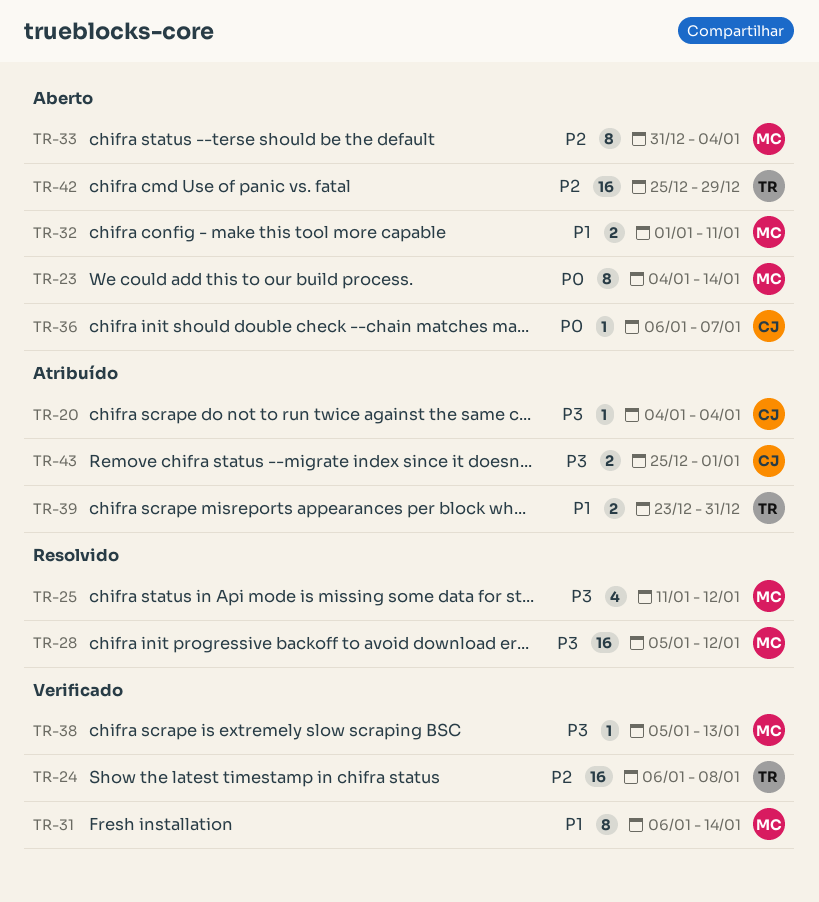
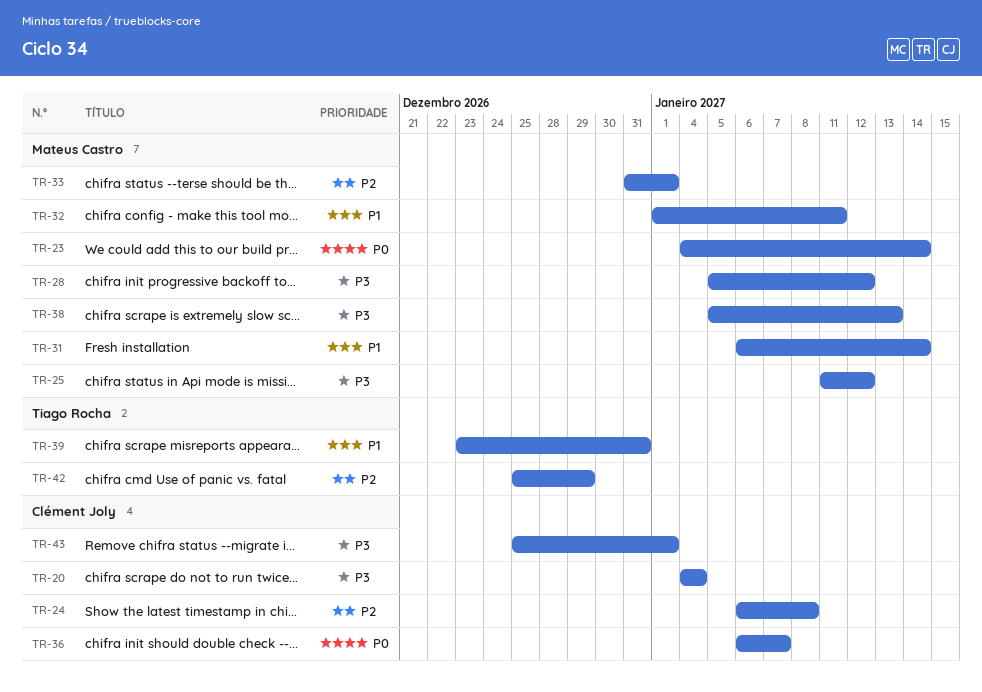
TR-24, owner: Tiago Rocha -> Clément Joly
TR-33, due: Jan 4 -> Jan 1

